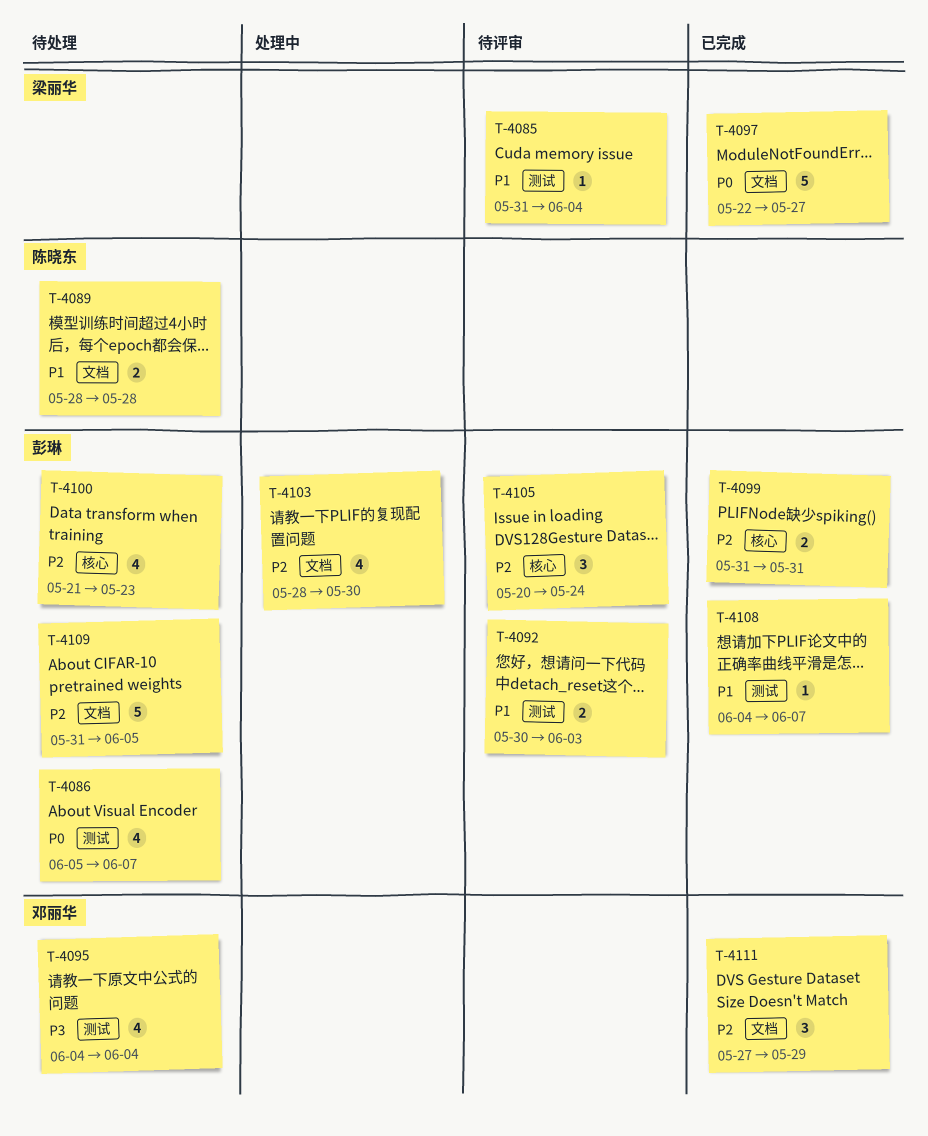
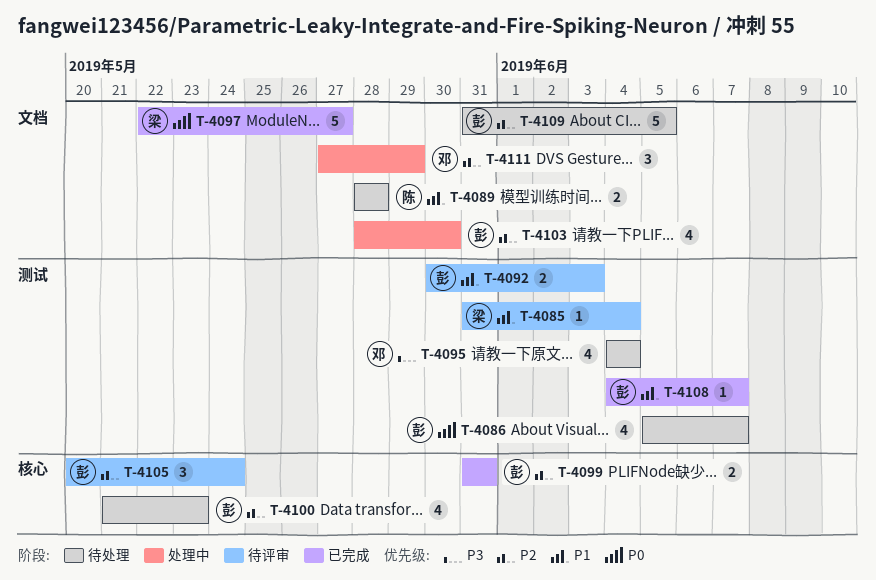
T-4111, status: 已完成 -> 处理中

